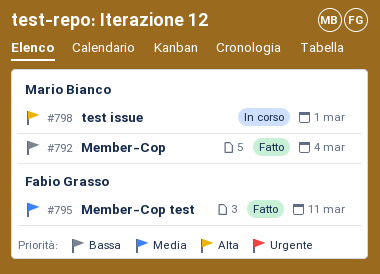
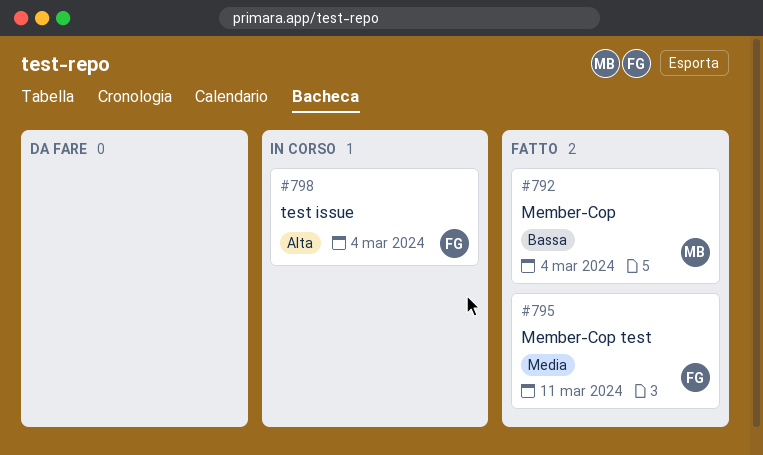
#798, owner: Mario Bianco -> Fabio Grasso
#798, due: Mar 1 -> Mar 4

